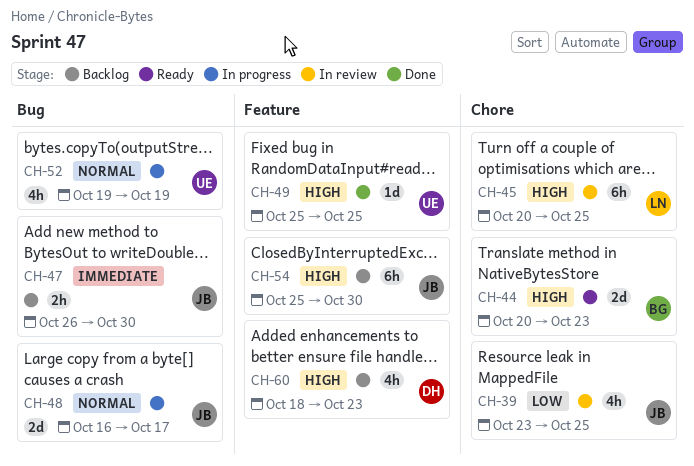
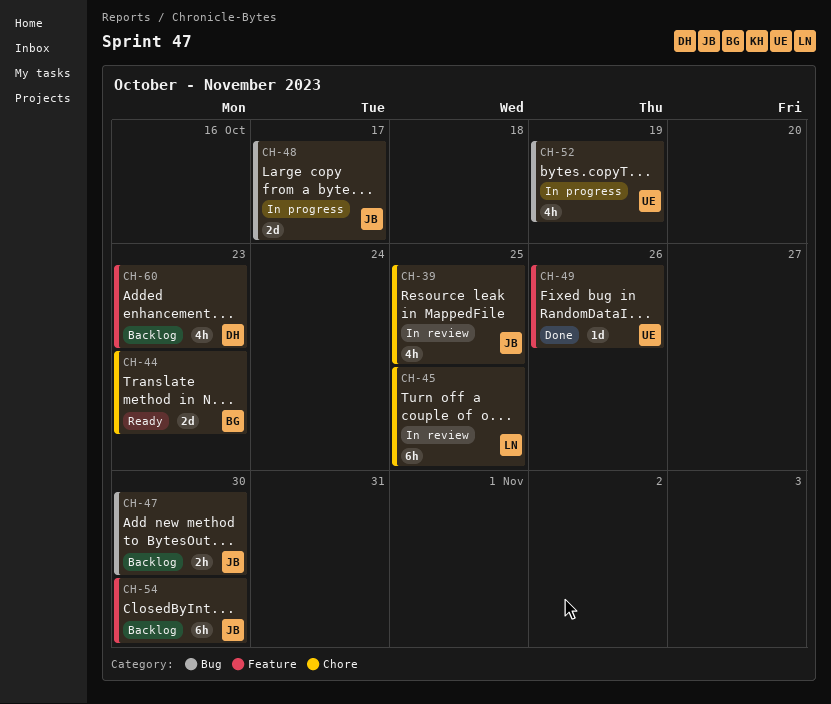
CH-49, due: Oct 25 -> Oct 26

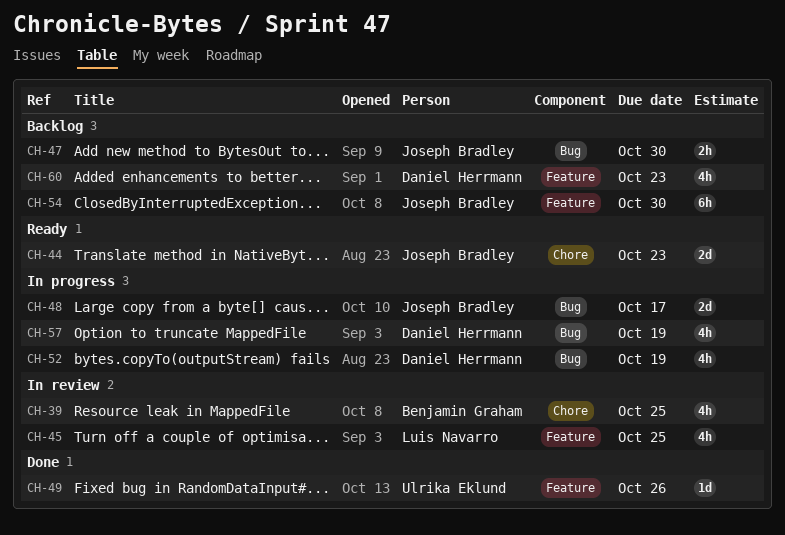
CH-39, owner: Joseph Bradley -> Benjamin Graham
CH-44, owner: Benjamin Graham -> Joseph Bradley
CH-45, label: Chore -> Feature
CH-45, estimate: 6h -> 4h
CH-52, owner: Ulrika Eklund -> Daniel Herrmann
CH-57: none -> present

